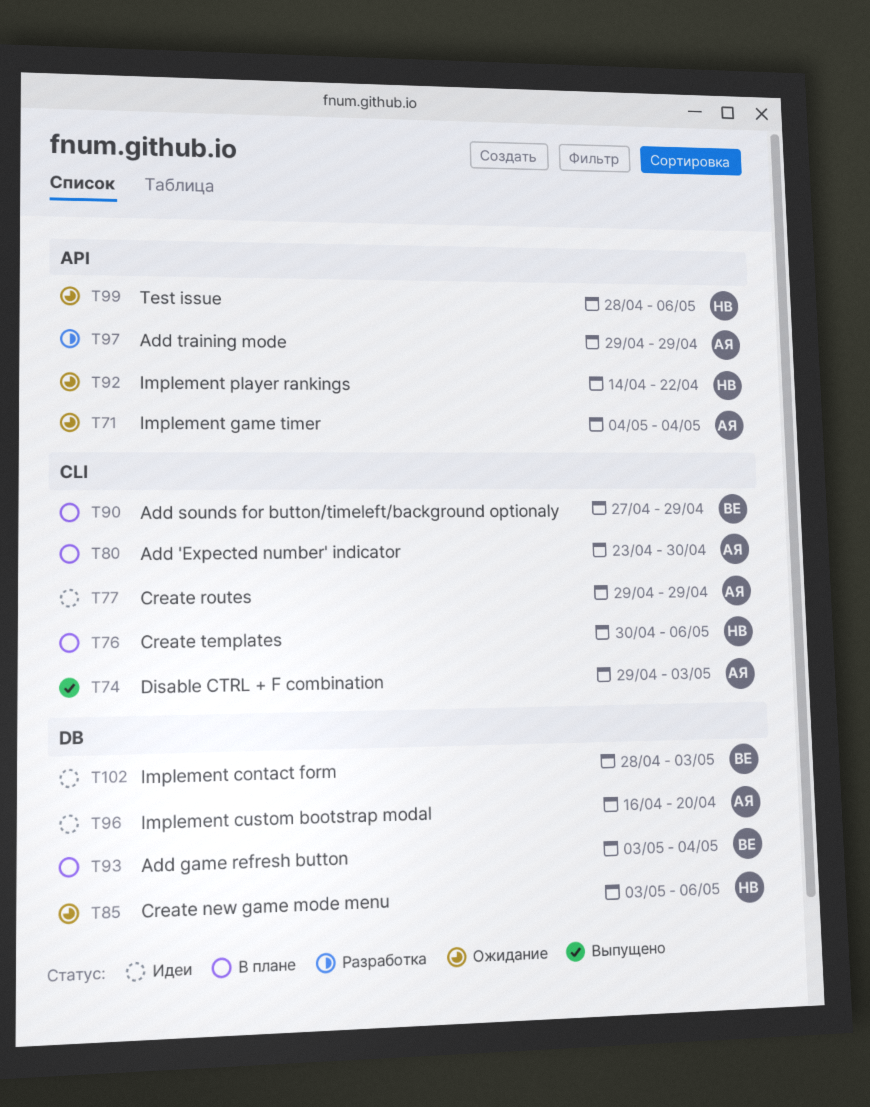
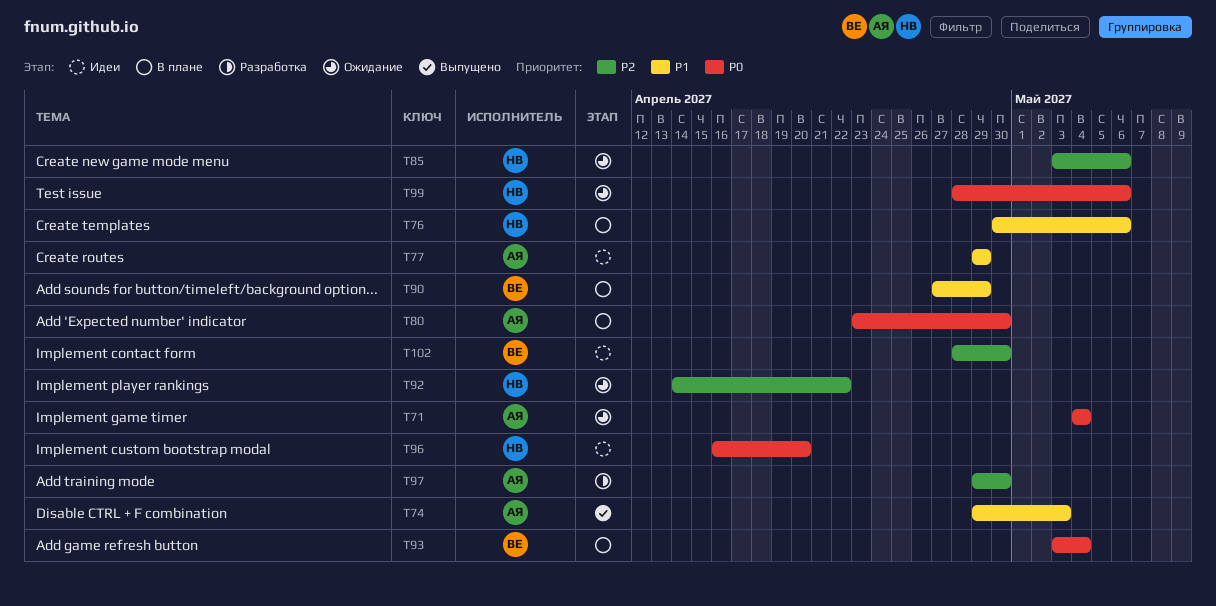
T96, owner: АЯ -> НВ
T97, due: Apr 29 -> Apr 30
T102, due: May 3 -> Apr 30

